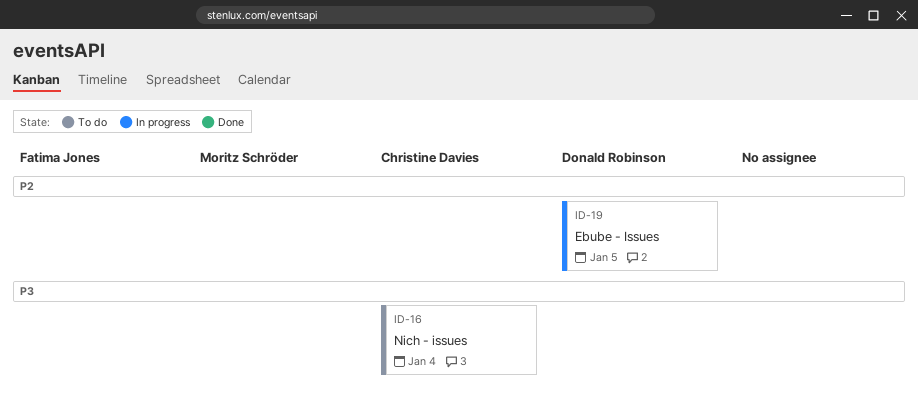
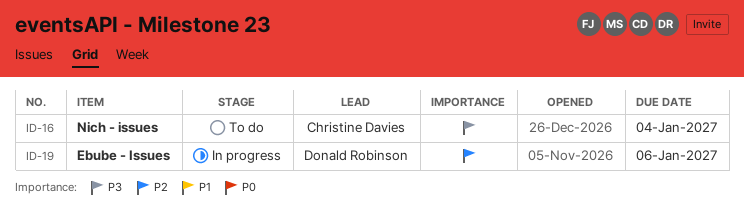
ID-19, due: Jan 5 -> Jan 6

